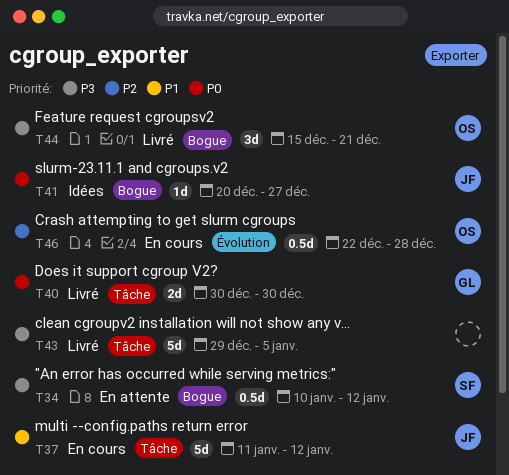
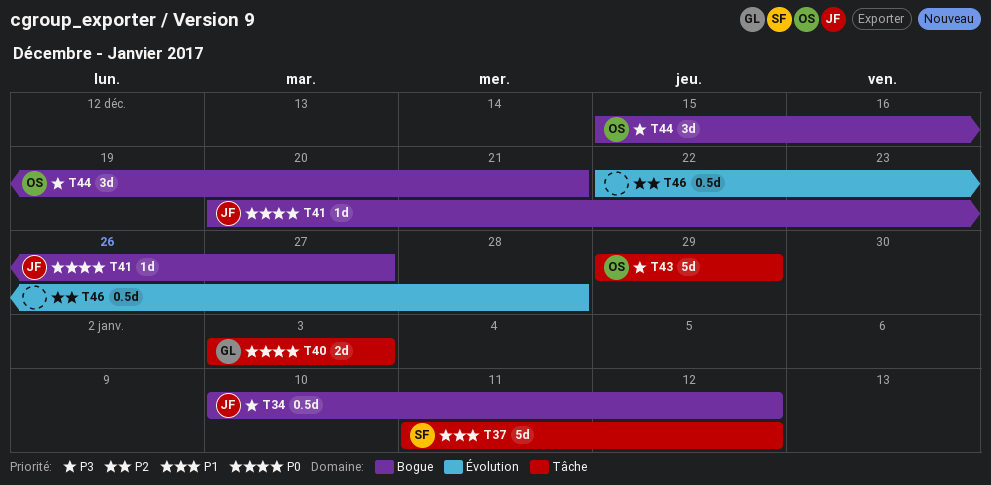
T34, owner: SF -> JF
T37, owner: JF -> SF
T40, start: Dec 30 -> Jan 3
T40, due: Dec 30 -> Jan 3
T43, owner: none -> OS
T43, due: Jan 5 -> Dec 29
T46, owner: OS -> none

